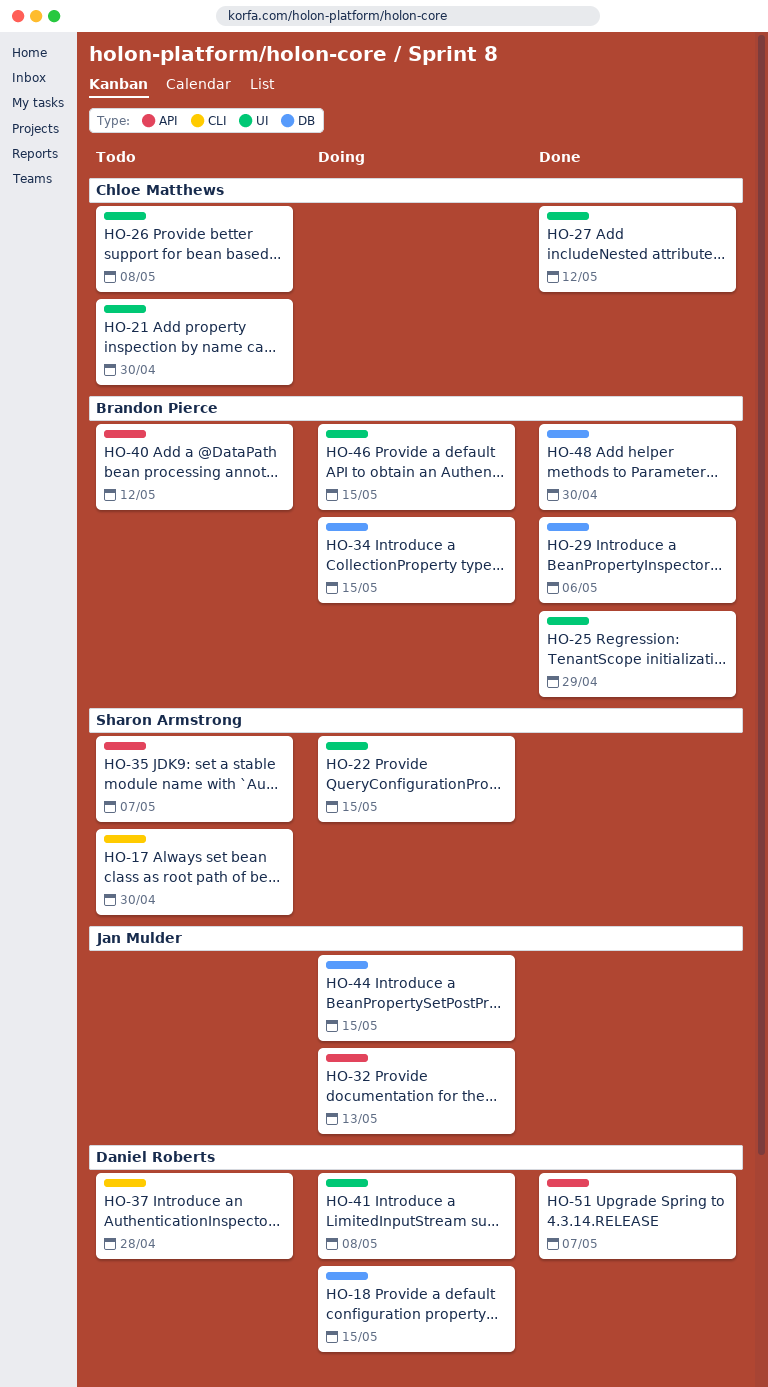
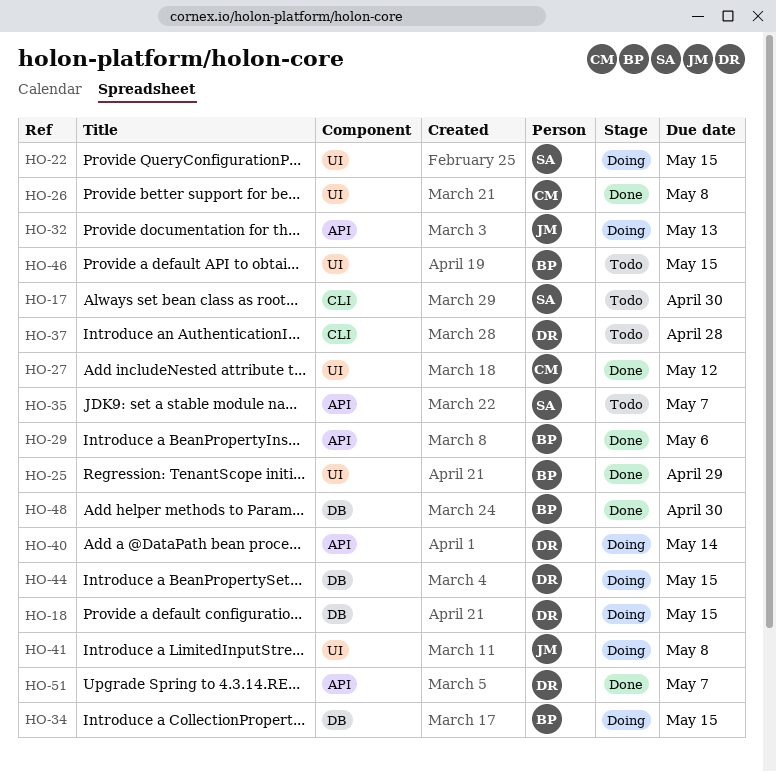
HO-21: present -> none
HO-26, status: Todo -> Done
HO-29, label: DB -> API
HO-40, status: Todo -> Doing
HO-40, owner: Brandon Pierce -> Daniel Roberts
HO-40, due: May 12 -> May 14
HO-41, owner: Daniel Roberts -> Jan Mulder
HO-44, owner: Jan Mulder -> Daniel Roberts
HO-46, status: Doing -> Todo

